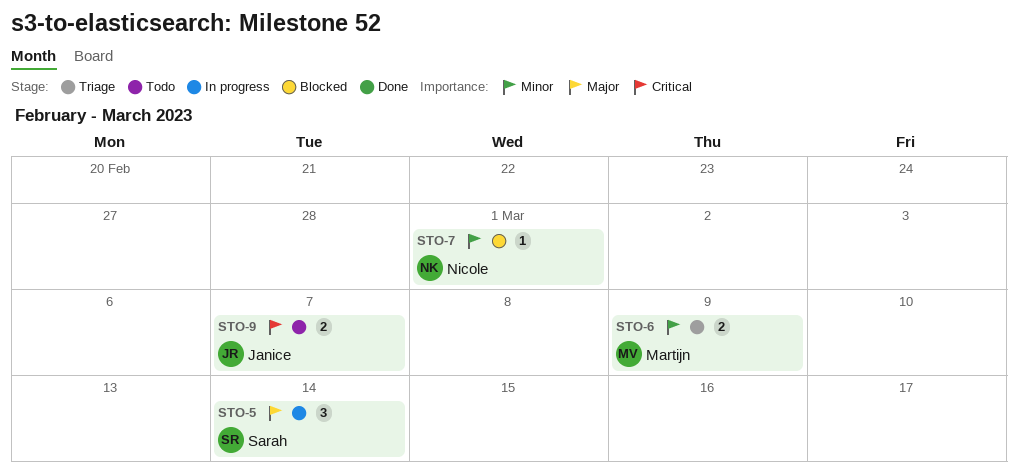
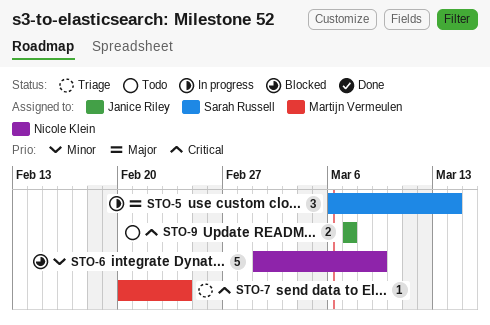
STO-6, status: Triage -> Blocked
STO-6, owner: Martijn Vermeulen -> Nicole Klein
STO-6, estimate: 2 -> 5
STO-7, status: Blocked -> Triage
STO-7, owner: Nicole Klein -> Martijn Vermeulen
STO-7, priority: Minor -> Critical
STO-7, due: Mar 1 -> Feb 24

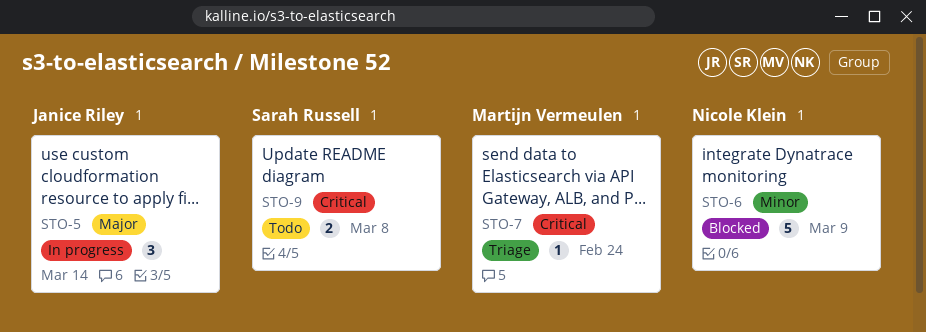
STO-5, owner: Sarah Russell -> Janice Riley
STO-9, owner: Janice Riley -> Sarah Russell
STO-9, due: Mar 7 -> Mar 8

